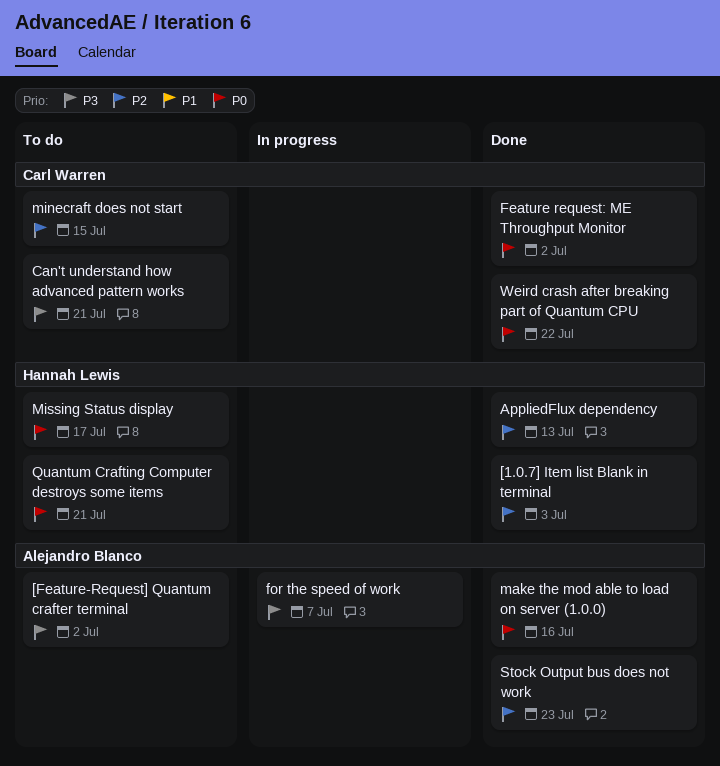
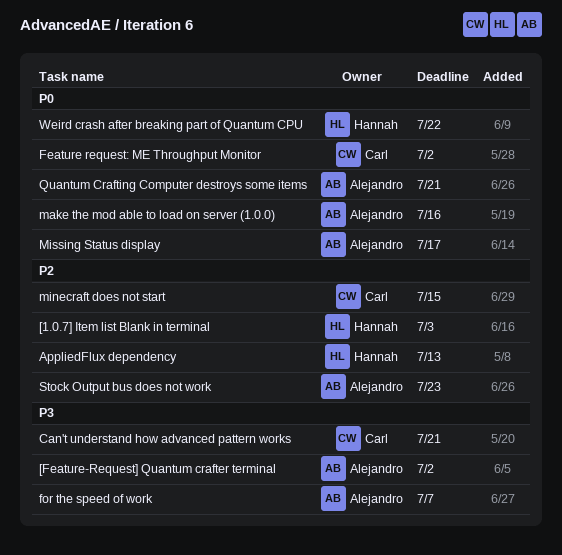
Missing Status display, owner: Hannah Lewis -> Alejandro Blanco
Quantum Crafting Computer destroys some items, owner: Hannah Lewis -> Alejandro Blanco
Weird crash after breaking part of Quantum CPU, owner: Carl Warren -> Hannah Lewis

